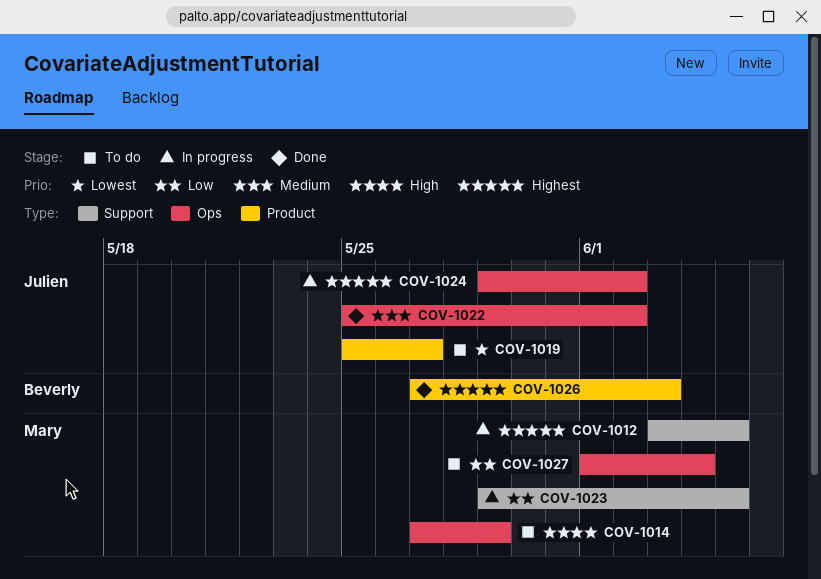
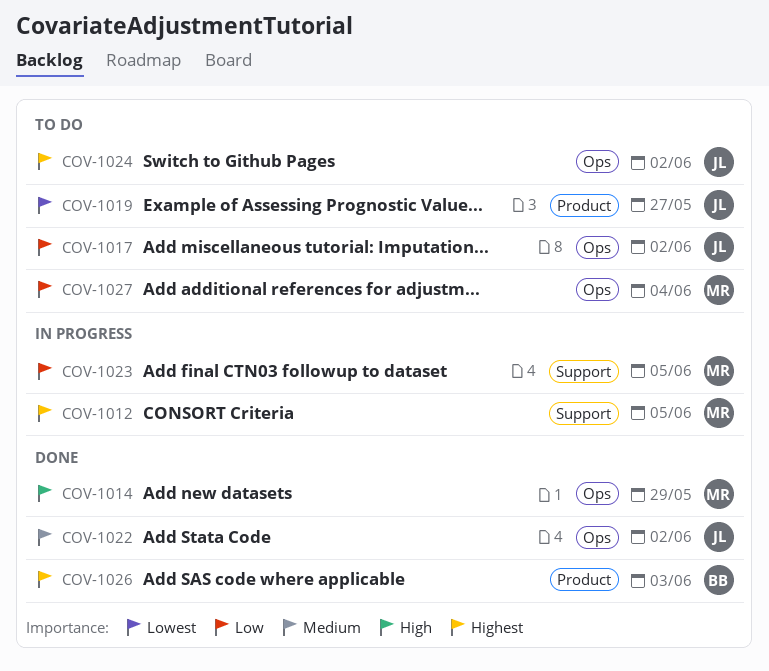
COV-1014, status: To do -> Done
COV-1017: none -> present
COV-1024, status: In progress -> To do

